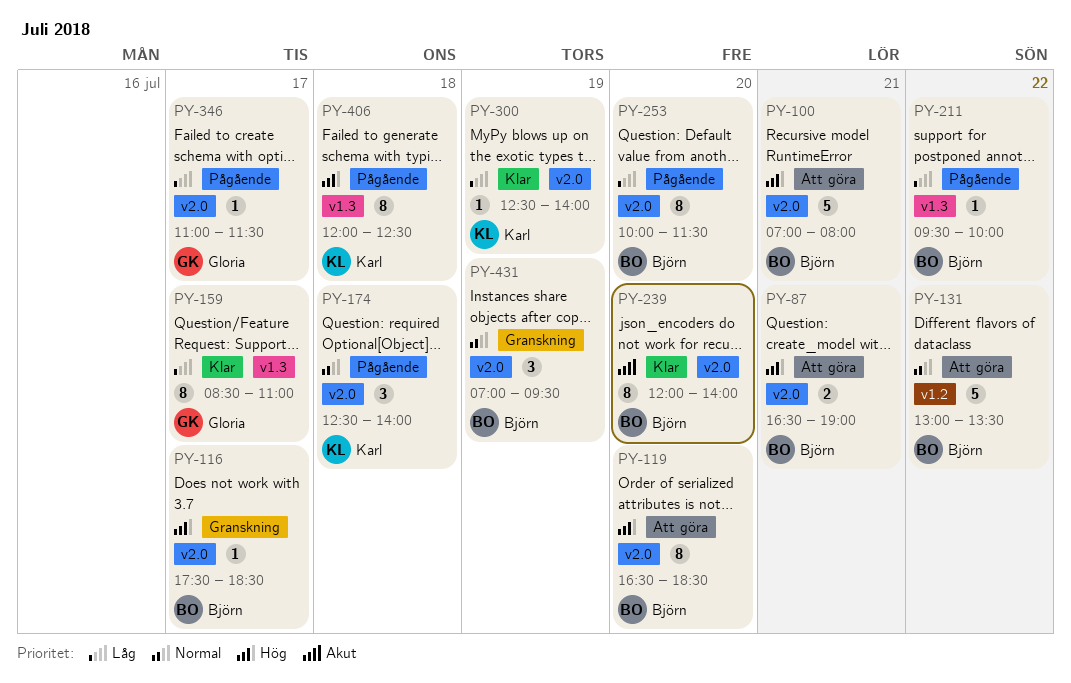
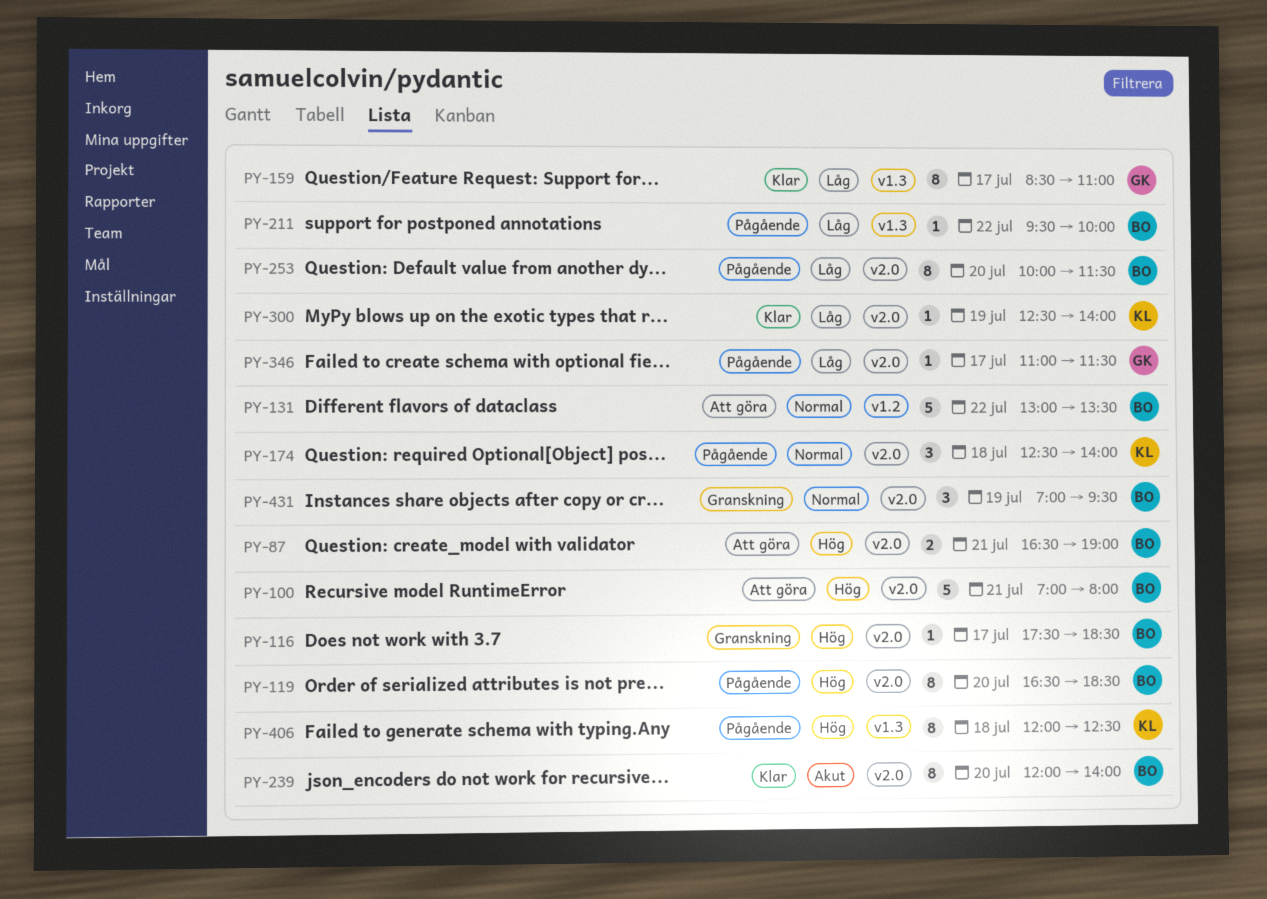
PY-119, status: Att göra -> Pågående

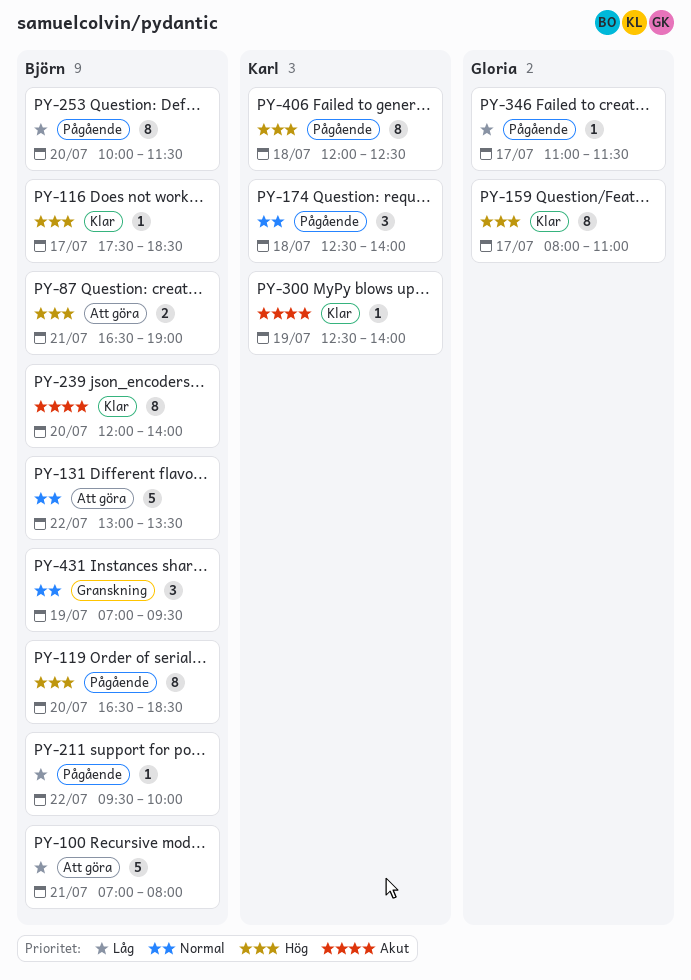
PY-100, priority: Hög -> Låg
PY-116, status: Granskning -> Klar
PY-159, priority: Låg -> Hög
PY-159, begins: 08:30 -> 08:00
PY-300, priority: Låg -> Akut

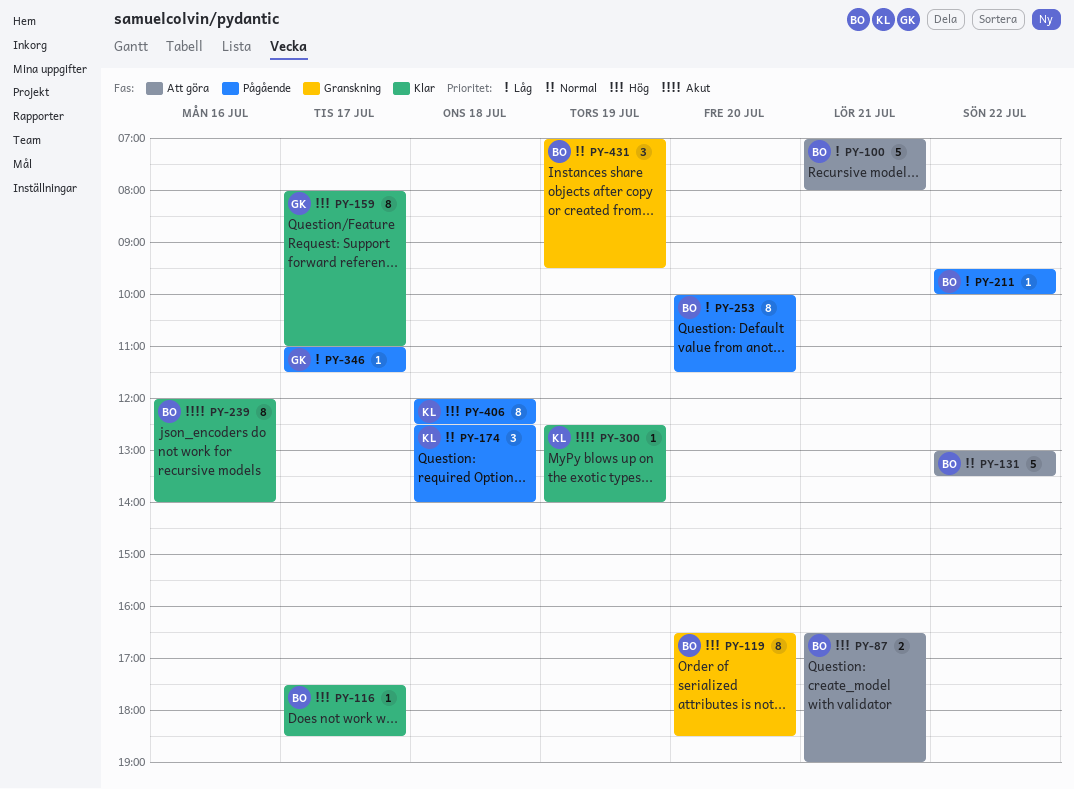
PY-119, status: Pågående -> Granskning
PY-239, day: Jul 20 -> Jul 16

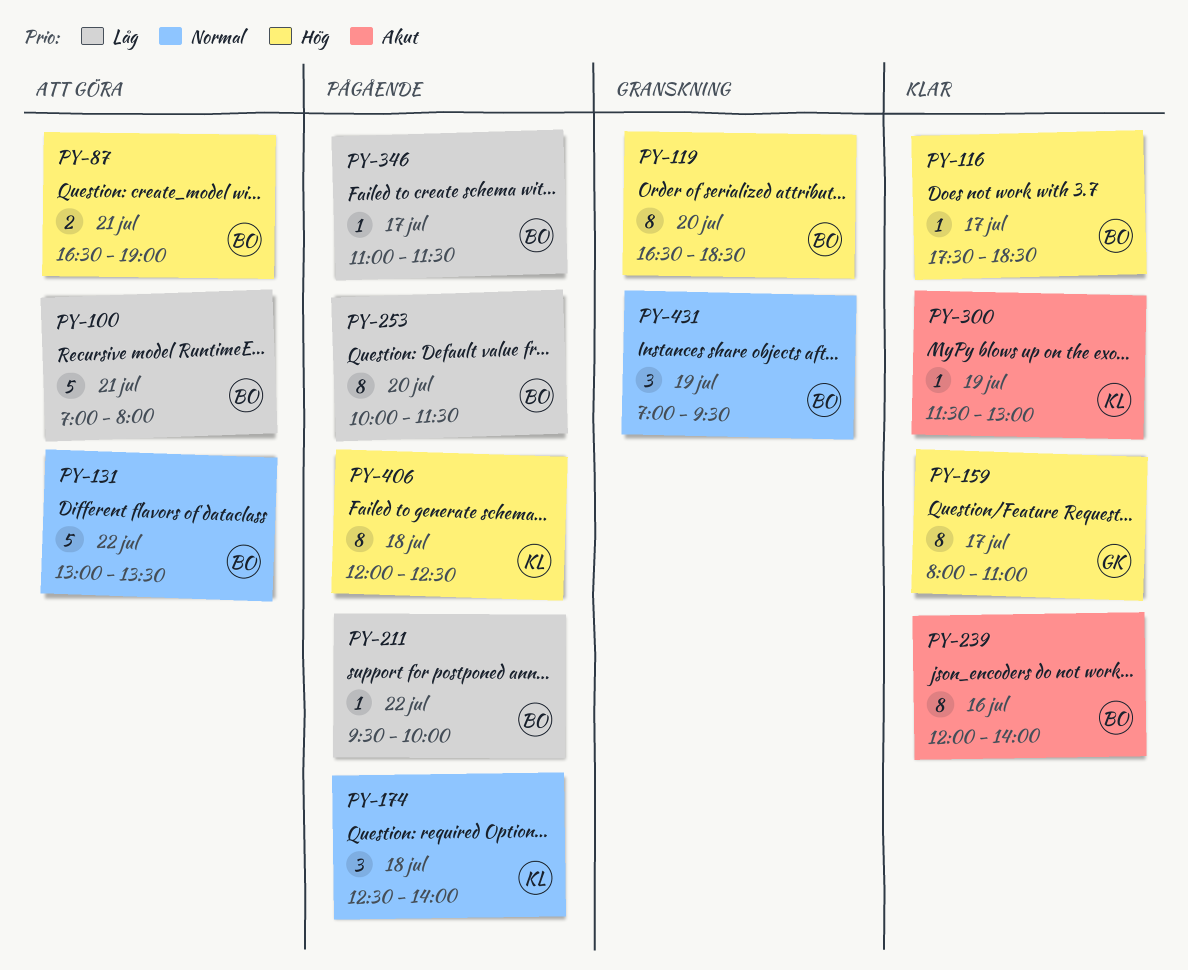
PY-300, begins: 12:30 -> 11:30
PY-300, ends: 14:00 -> 13:00
PY-346, owner: GK -> BO

